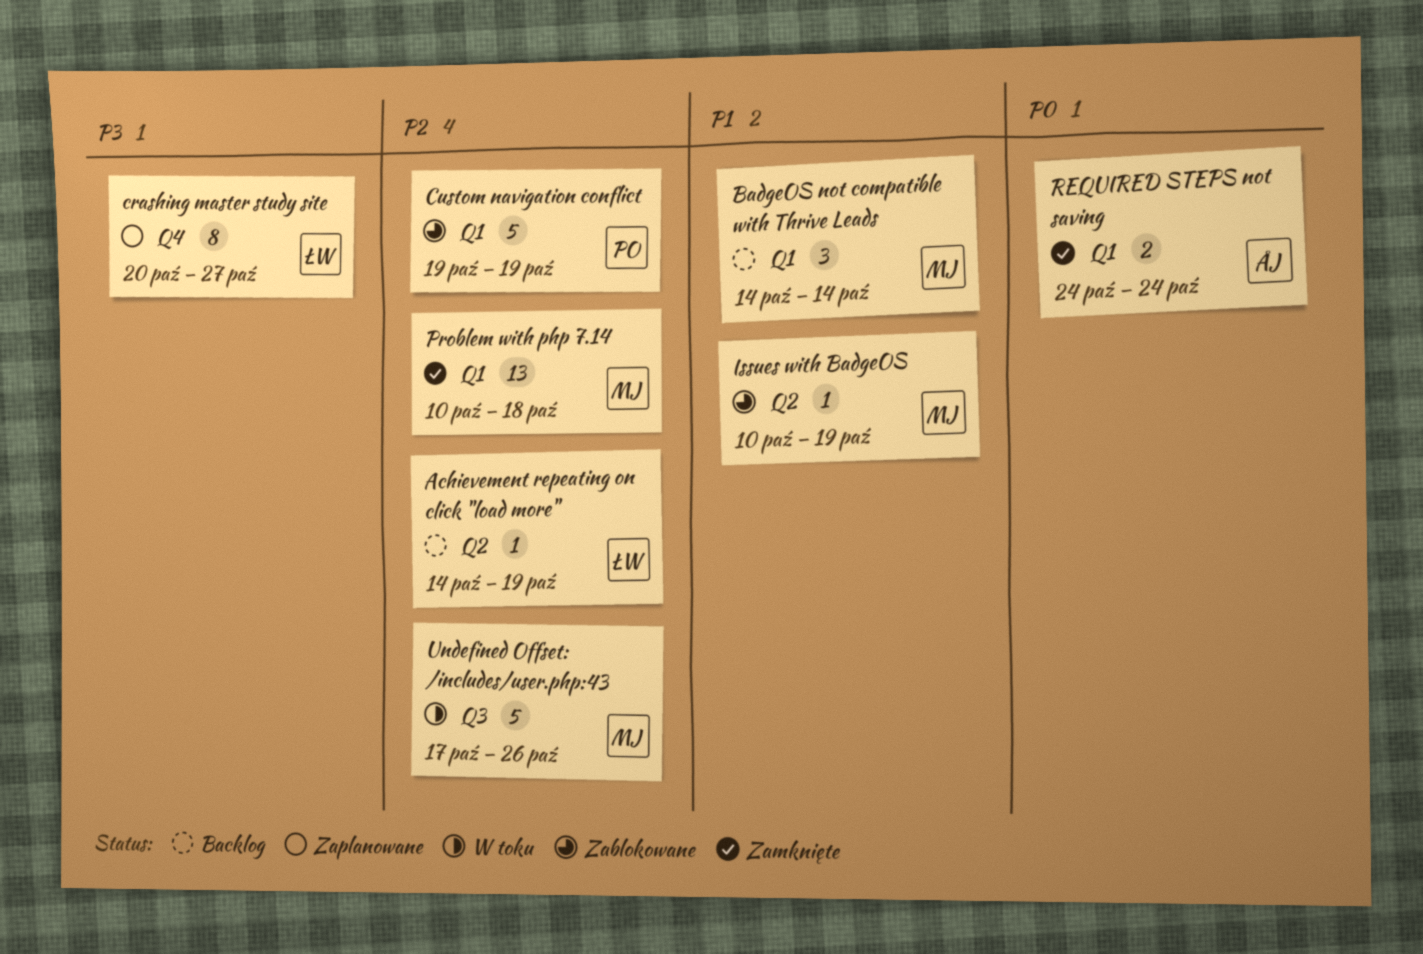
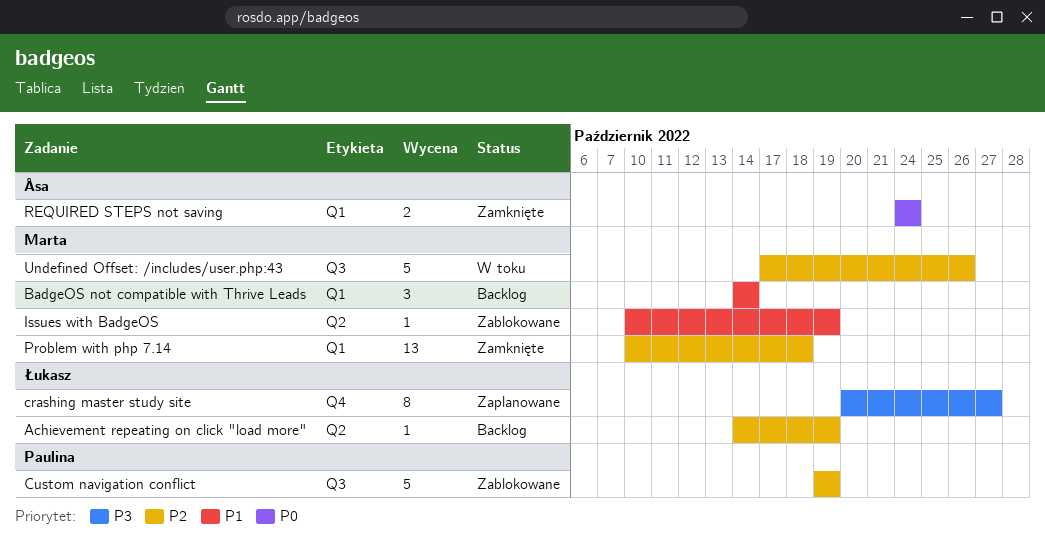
Custom navigation conflict, label: Q1 -> Q3

